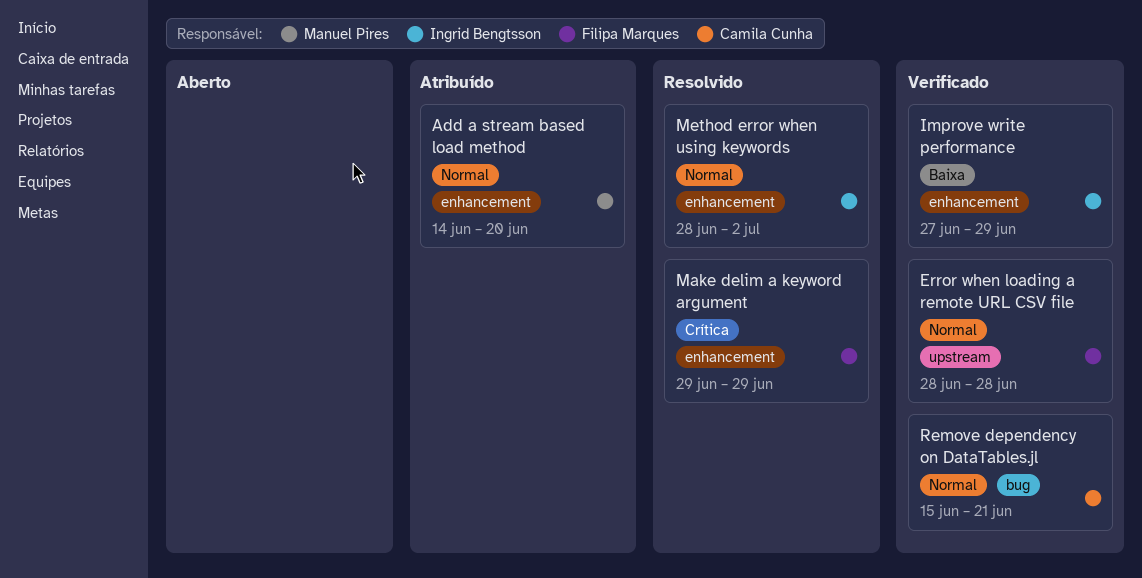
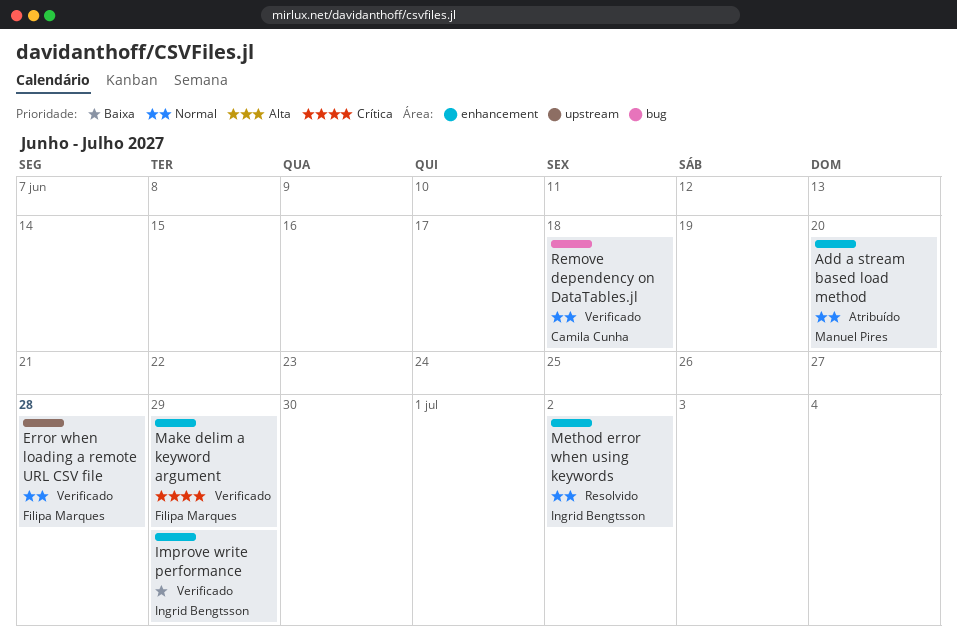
Make delim a keyword argument, status: Resolvido -> Verificado
Remove dependency on DataTables.jl, due: Jun 21 -> Jun 18

